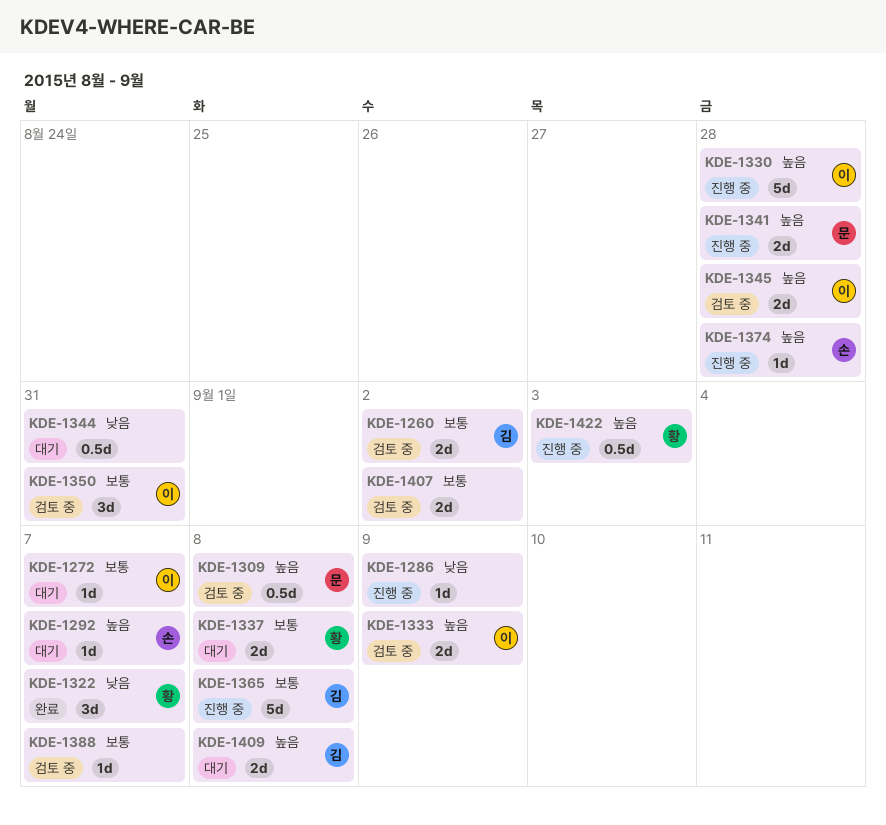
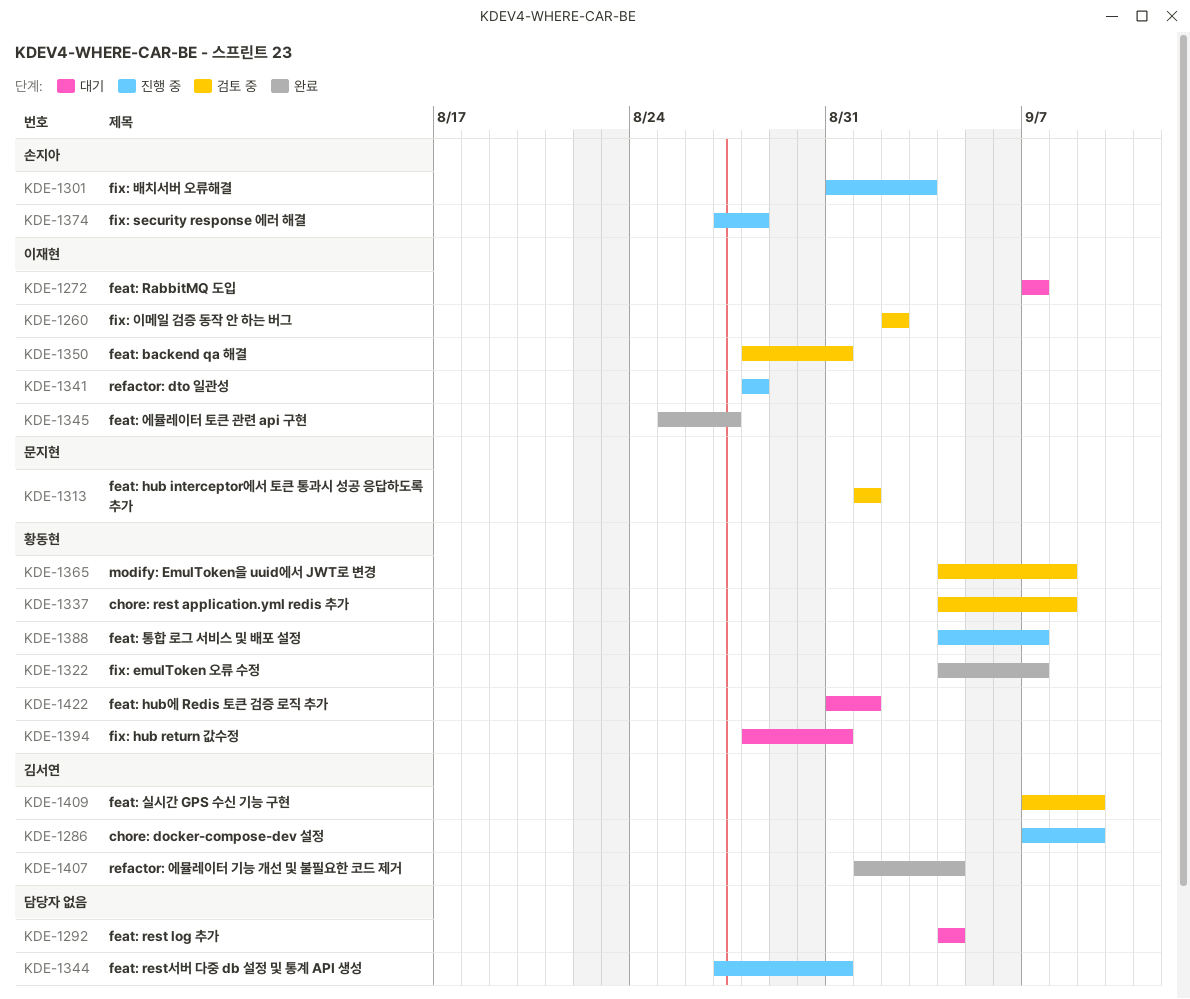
KDE-1260, owner: 김서연 -> 이재현
KDE-1286, owner: none -> 김서연
KDE-1292, owner: 손지아 -> none
KDE-1292, due: Sep 7 -> Sep 4
KDE-1301: none -> present
KDE-1309: present -> none
KDE-1313: none -> present
KDE-1330: present -> none
KDE-1333: present -> none
KDE-1337, status: 대기 -> 검토 중
KDE-1341, owner: 문지현 -> 이재현
KDE-1344, status: 대기 -> 진행 중
KDE-1345, status: 검토 중 -> 완료
KDE-1345, due: Aug 28 -> Aug 27
KDE-1365, status: 진행 중 -> 검토 중
KDE-1365, owner: 김서연 -> 황동현
KDE-1388, status: 검토 중 -> 진행 중
KDE-1388, owner: none -> 황동현
KDE-1394: none -> present
KDE-1407, status: 검토 중 -> 완료
KDE-1407, owner: none -> 김서연
KDE-1407, due: Sep 2 -> Sep 4
KDE-1409, status: 대기 -> 검토 중
KDE-1409, due: Sep 8 -> Sep 9
KDE-1422, status: 진행 중 -> 대기
KDE-1422, due: Sep 3 -> Sep 1

